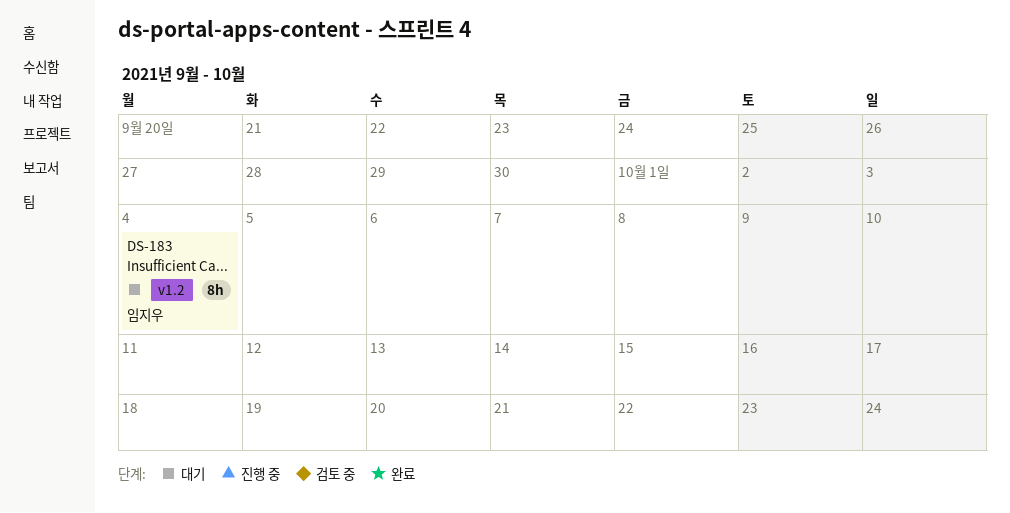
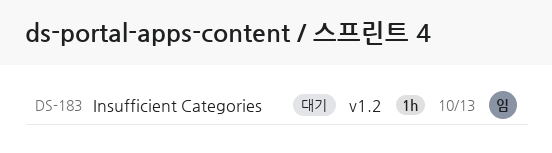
DS-183, estimate: 8h -> 1h
DS-183, due: Oct 4 -> Oct 13

